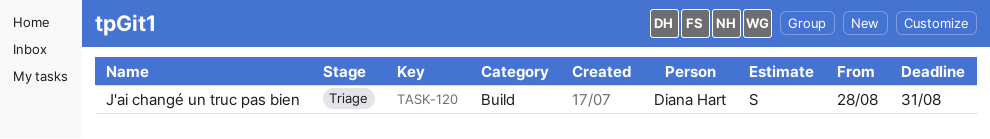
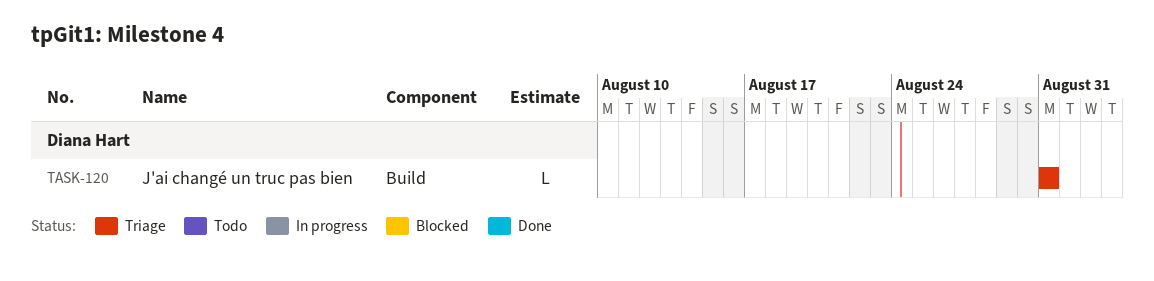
TASK-120, estimate: S -> L
TASK-120, start: Aug 28 -> Aug 31

